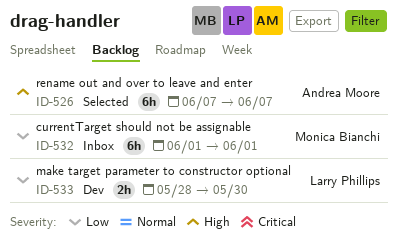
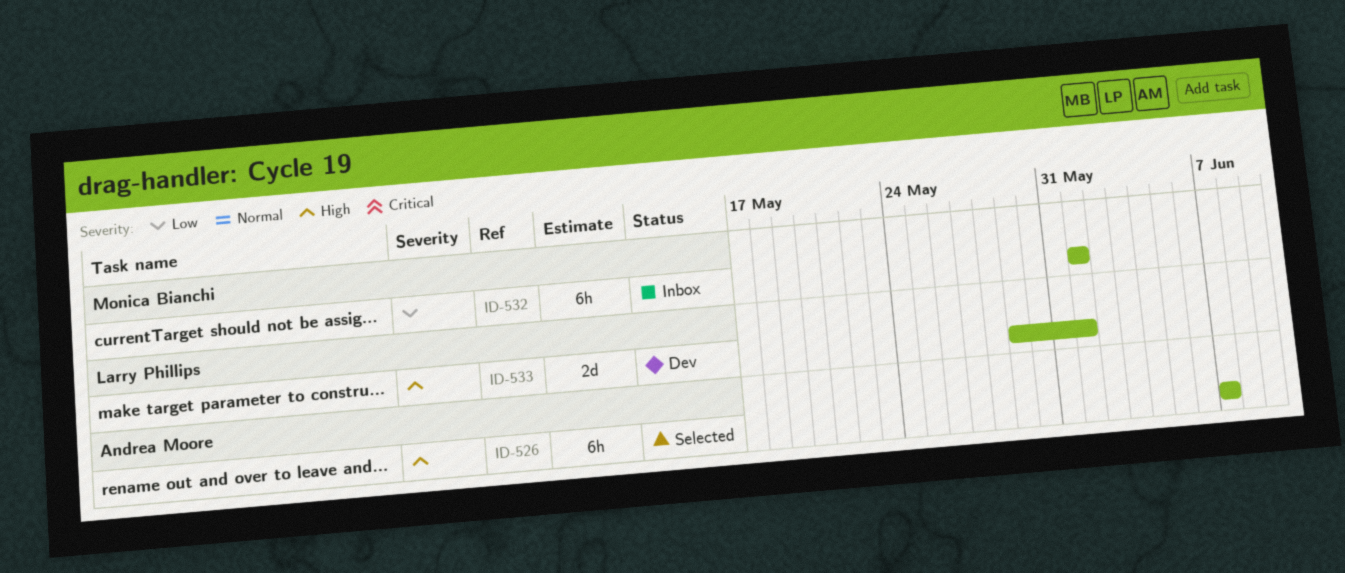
ID-533, priority: Low -> High
ID-533, estimate: 2h -> 2d
ID-533, start: May 28 -> May 29
ID-533, due: May 30 -> Jun 1

